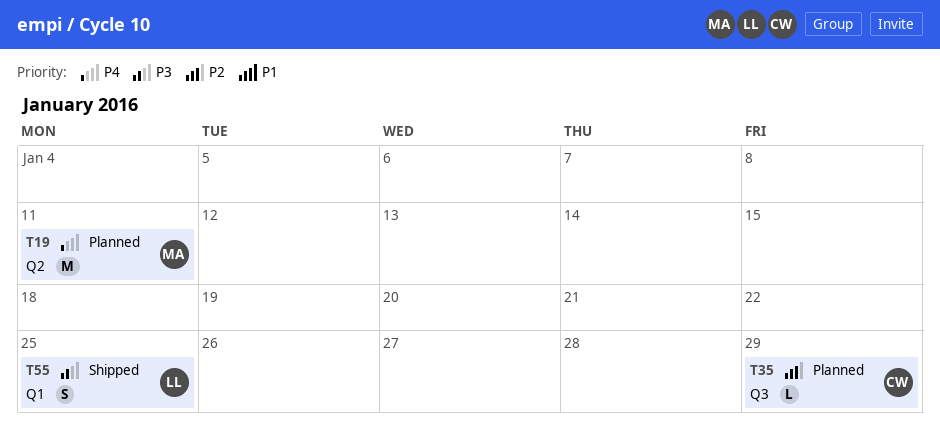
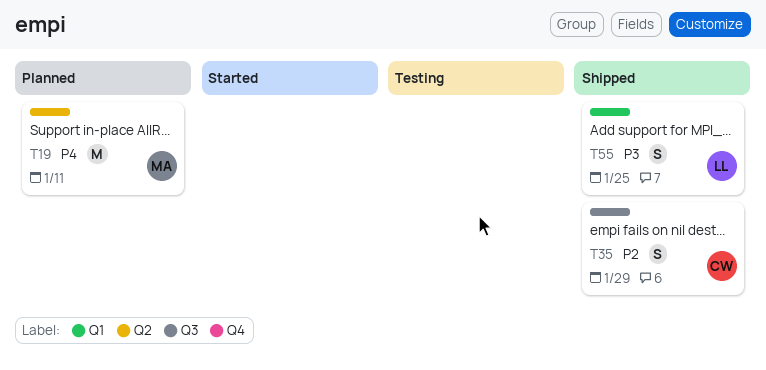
T35, status: Planned -> Shipped
T35, estimate: L -> S

